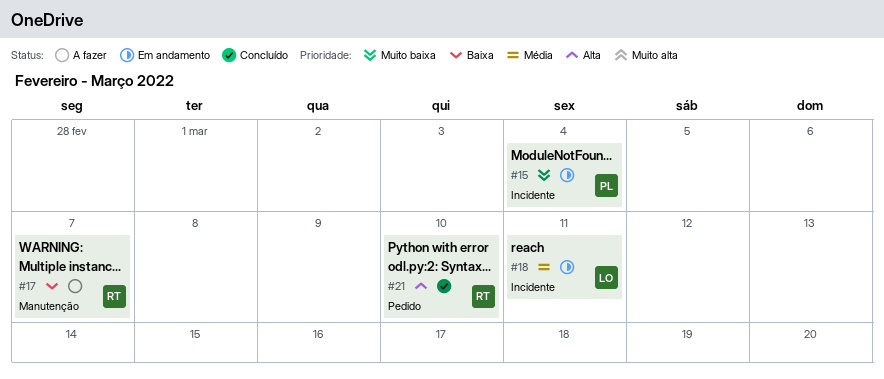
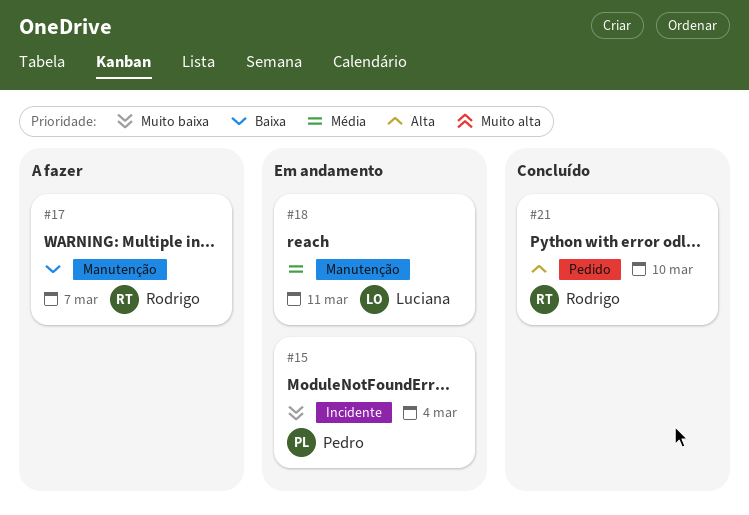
#18, label: Incidente -> Manutenção

